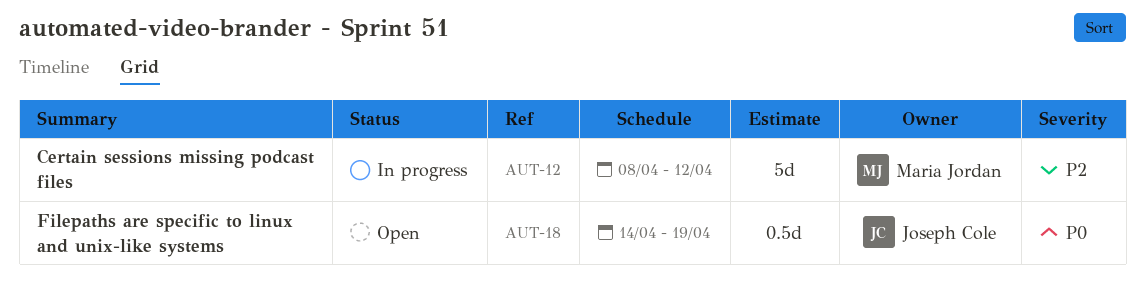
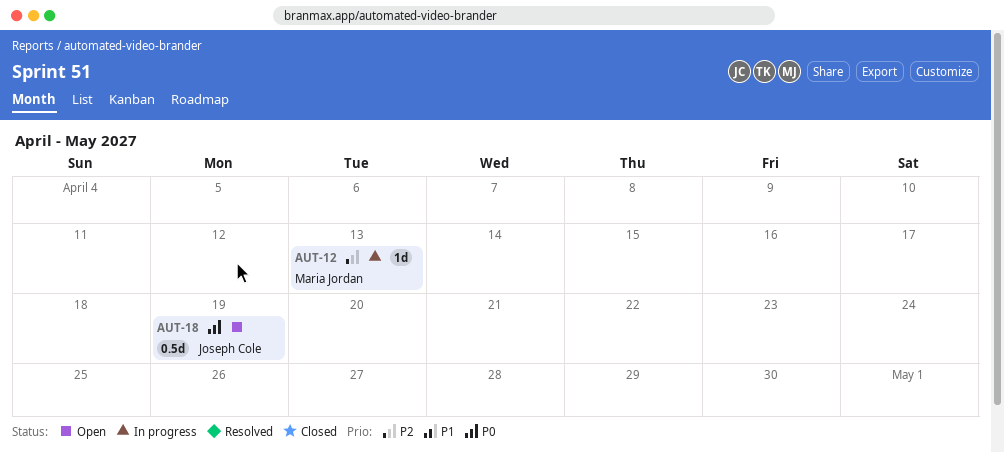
AUT-12, estimate: 5d -> 1d
AUT-12, due: Apr 12 -> Apr 13

